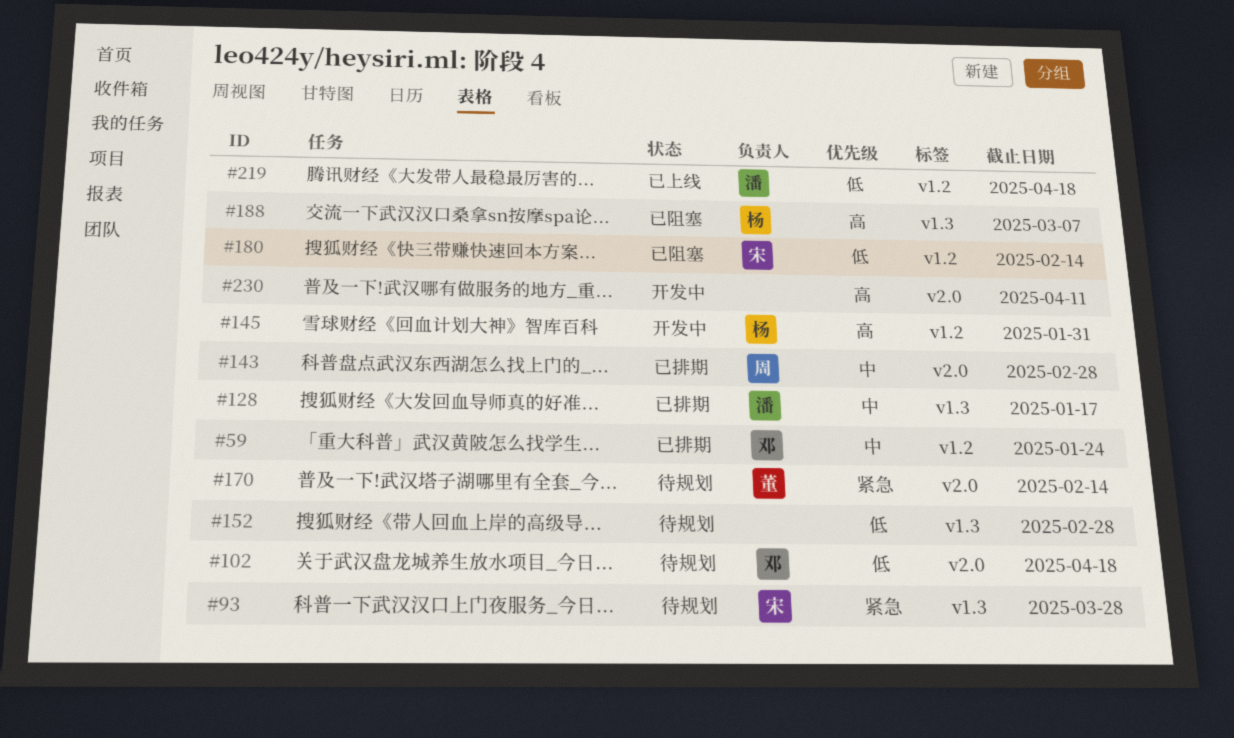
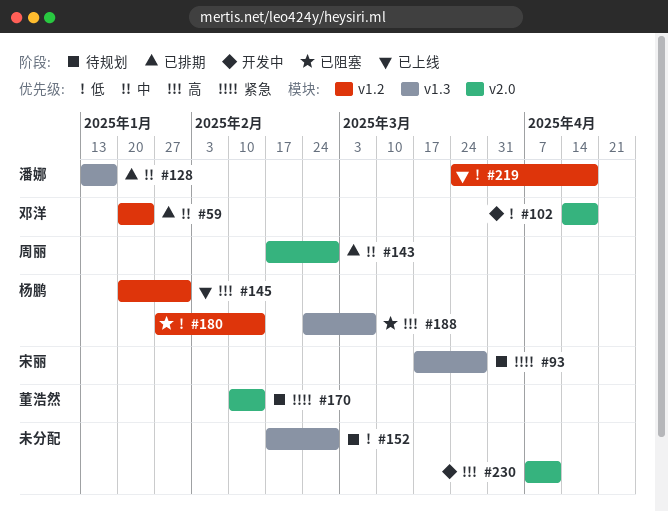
#102, status: 待规划 -> 开发中
#145, status: 开发中 -> 已上线
#180, owner: 宋丽 -> 杨鹏

